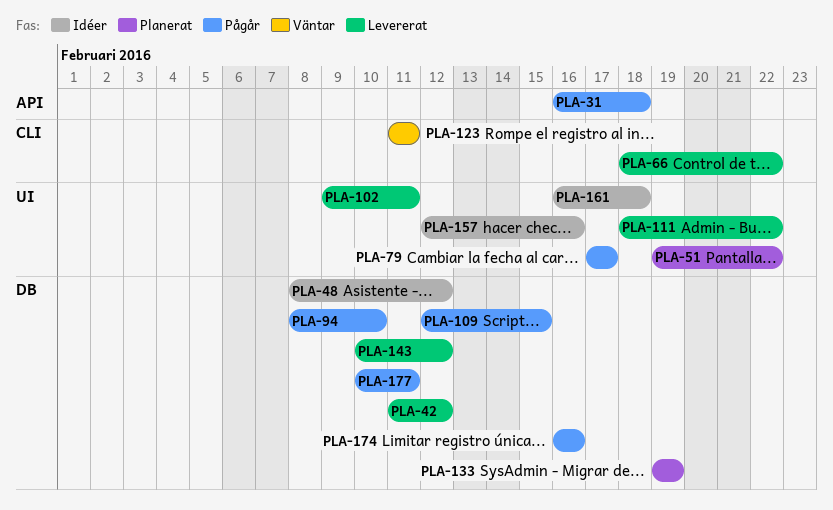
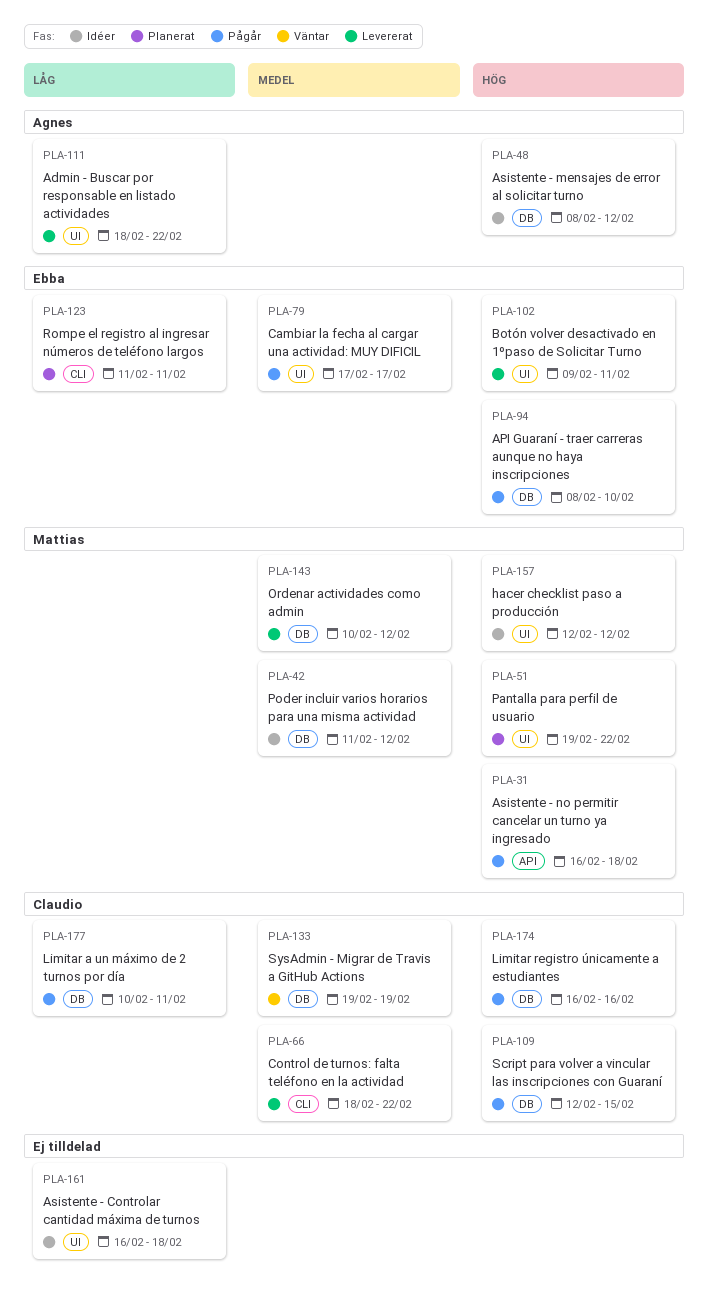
PLA-42, status: Levererat -> Idéer
PLA-123, status: Väntar -> Planerat
PLA-133, status: Planerat -> Väntar
PLA-157, due: Feb 16 -> Feb 12

